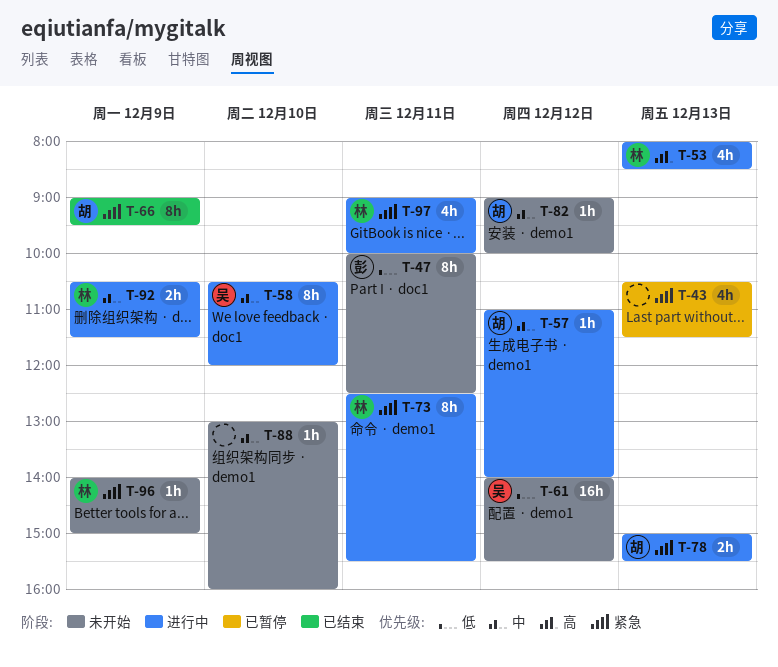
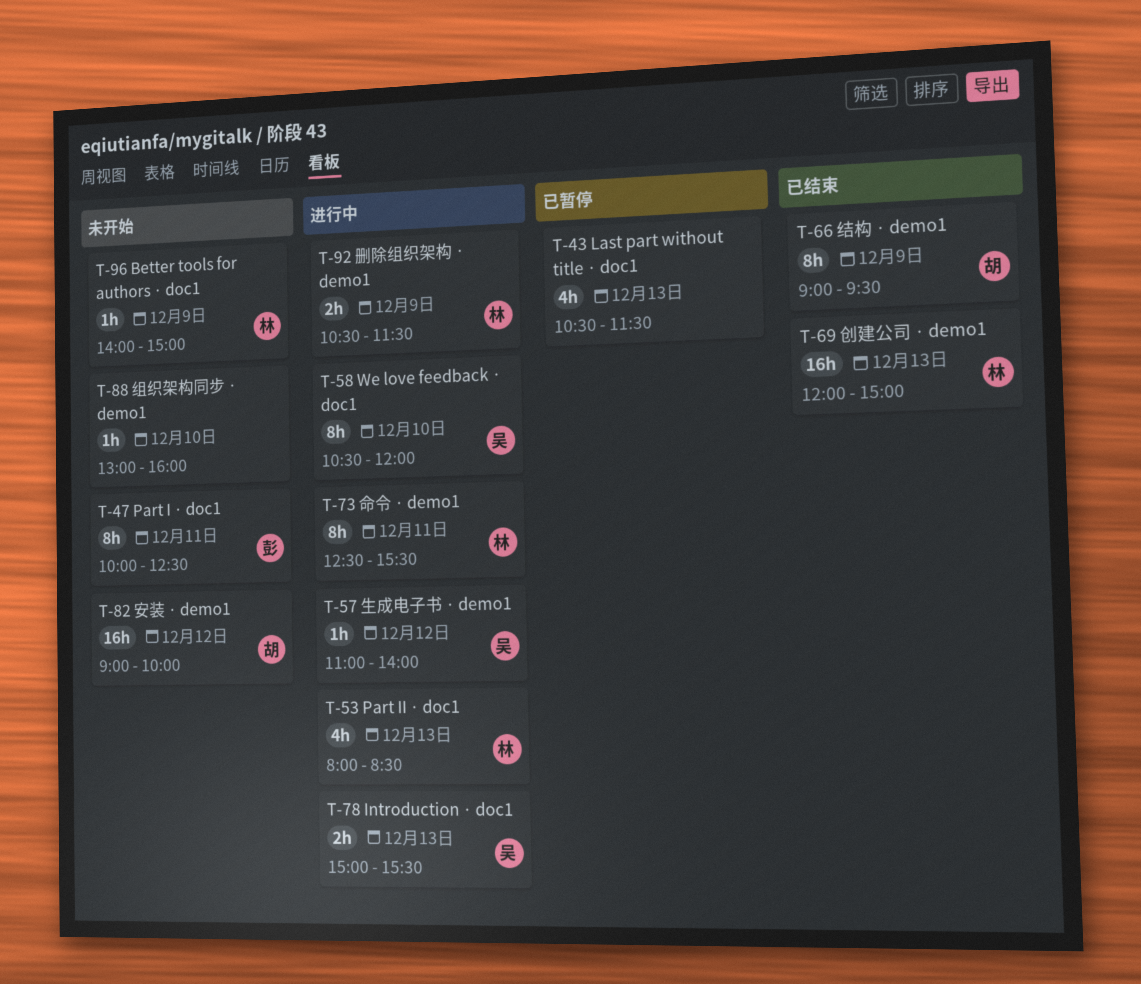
T-57, owner: 胡 -> 吴
T-61: present -> none
T-69: none -> present
T-78, owner: 胡 -> 吴
T-82, estimate: 1h -> 16h
T-97: present -> none

